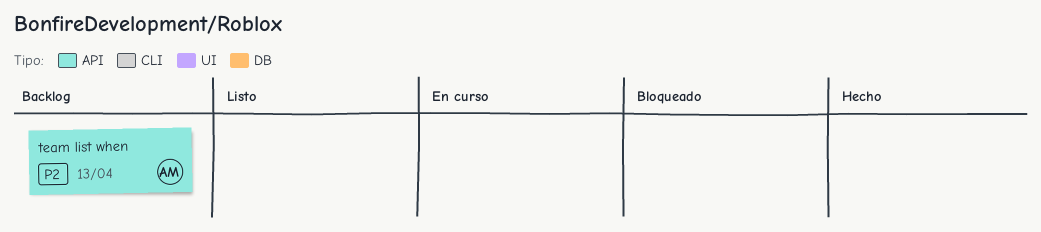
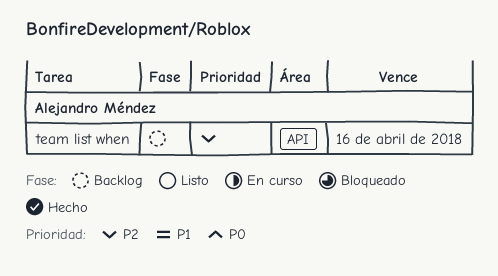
team list when, due: Apr 13 -> Apr 16

